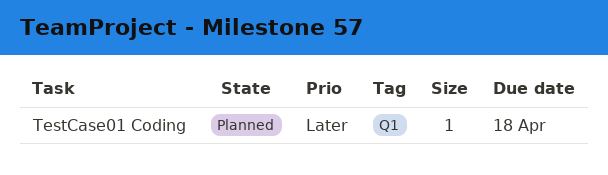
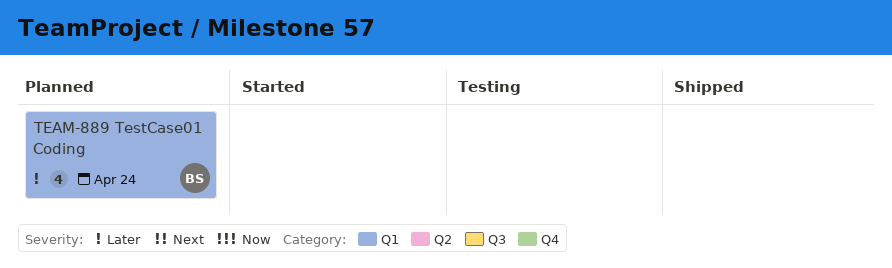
TestCase01 Coding, estimate: 1 -> 4
TestCase01 Coding, due: Apr 18 -> Apr 24

